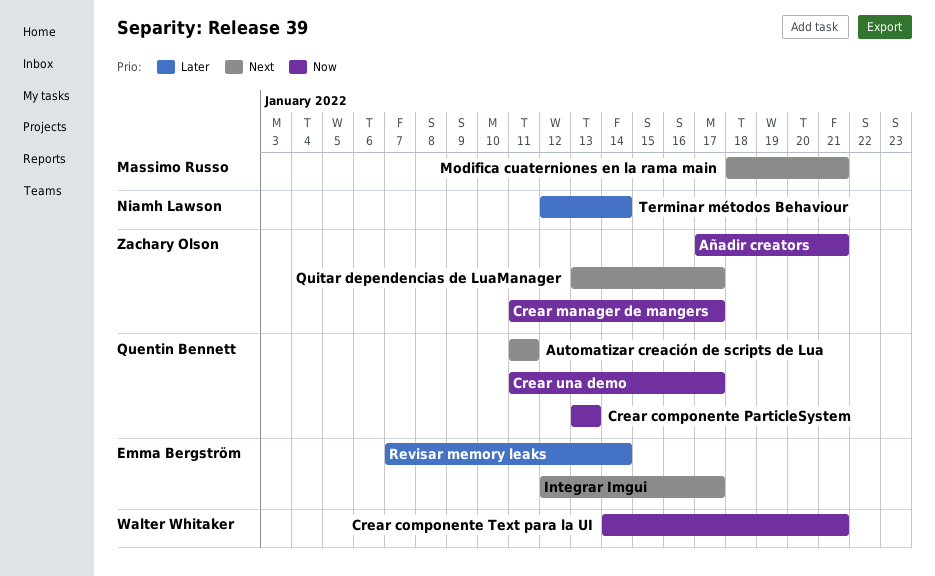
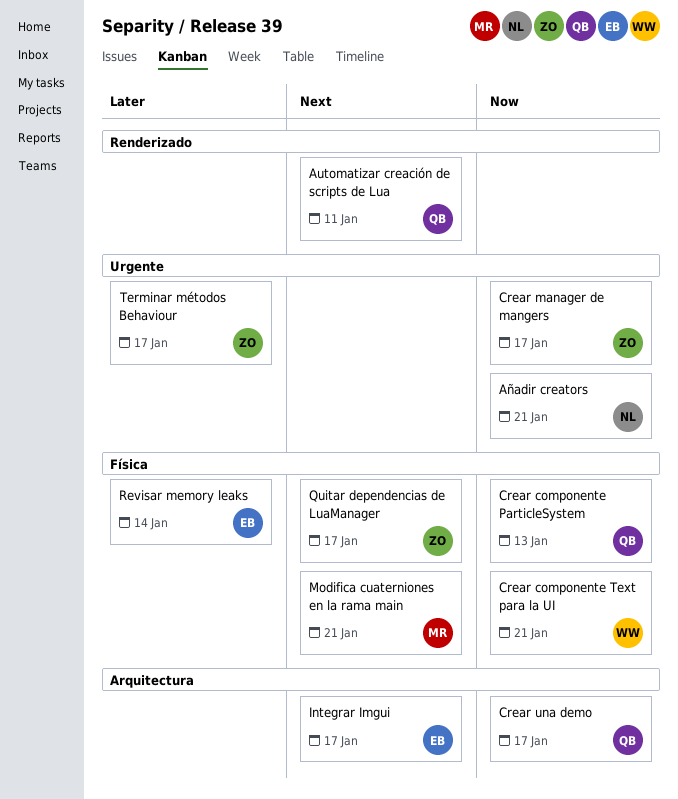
Añadir creators, owner: Zachary Olson -> Niamh Lawson
Terminar métodos Behaviour, owner: Niamh Lawson -> Zachary Olson
Terminar métodos Behaviour, due: Jan 14 -> Jan 17

